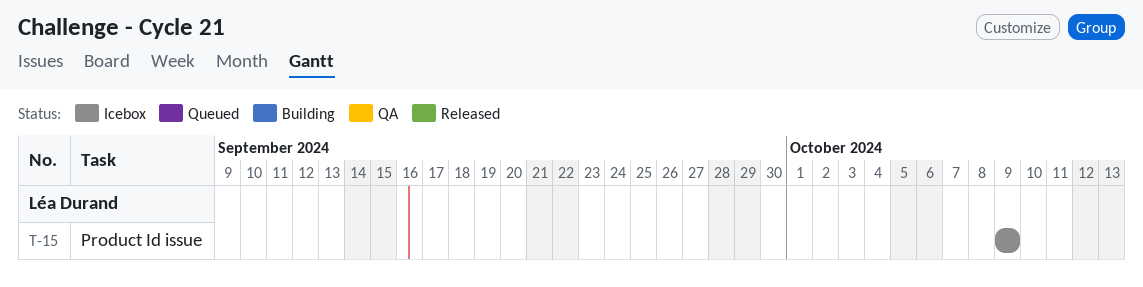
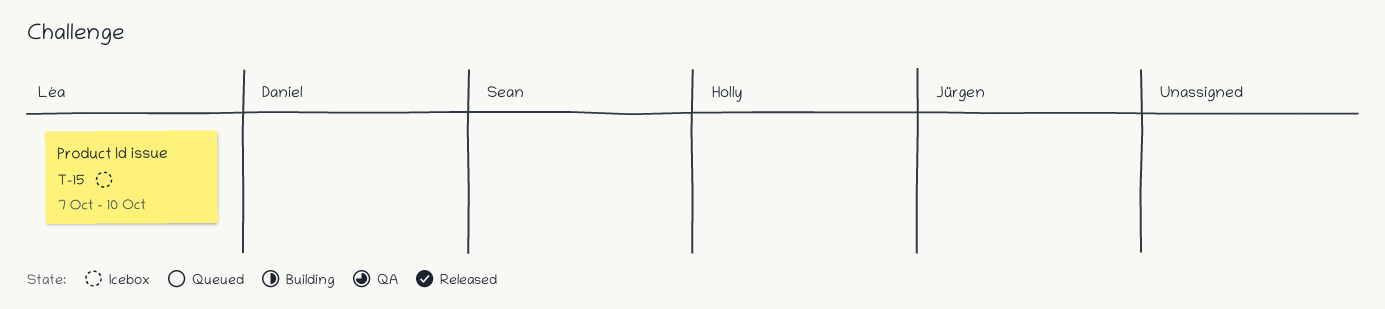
T-15, start: Oct 9 -> Oct 7
T-15, due: Oct 9 -> Oct 10

